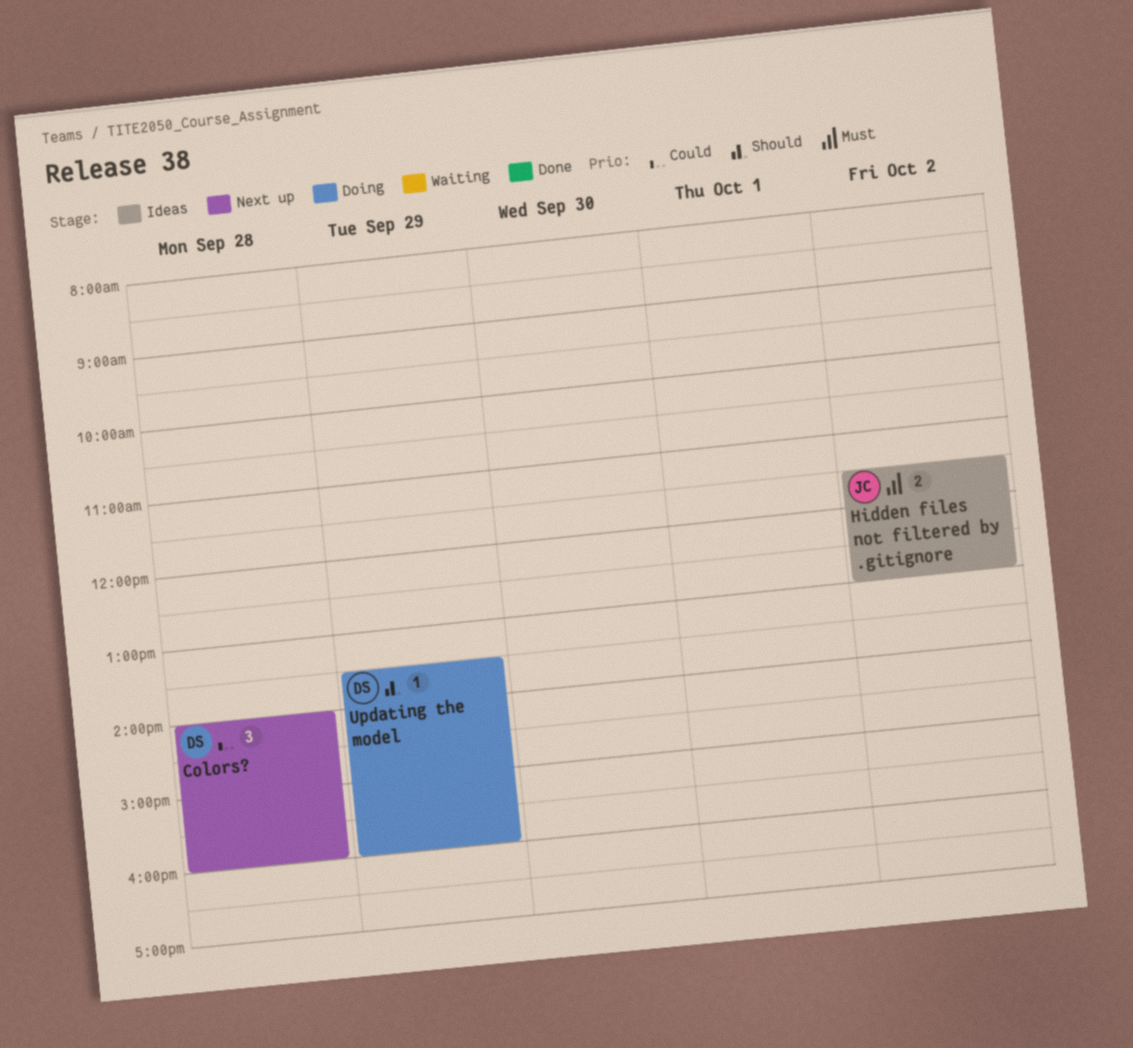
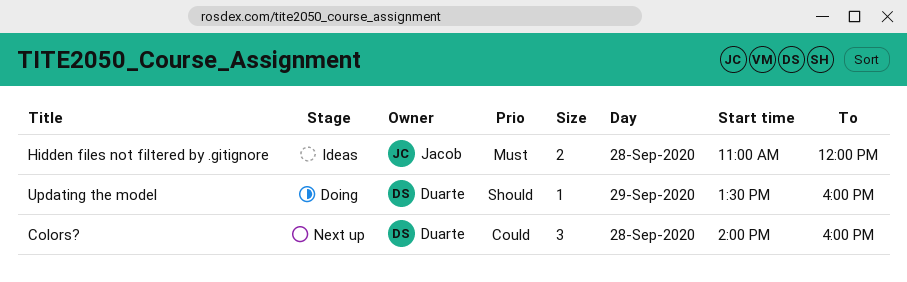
Hidden files not filtered by .gitignore, day: Oct 2 -> Sep 28
Hidden files not filtered by .gitignore, begins: 11:30 -> 11:00
Hidden files not filtered by .gitignore, ends: 13:00 -> 12:00

